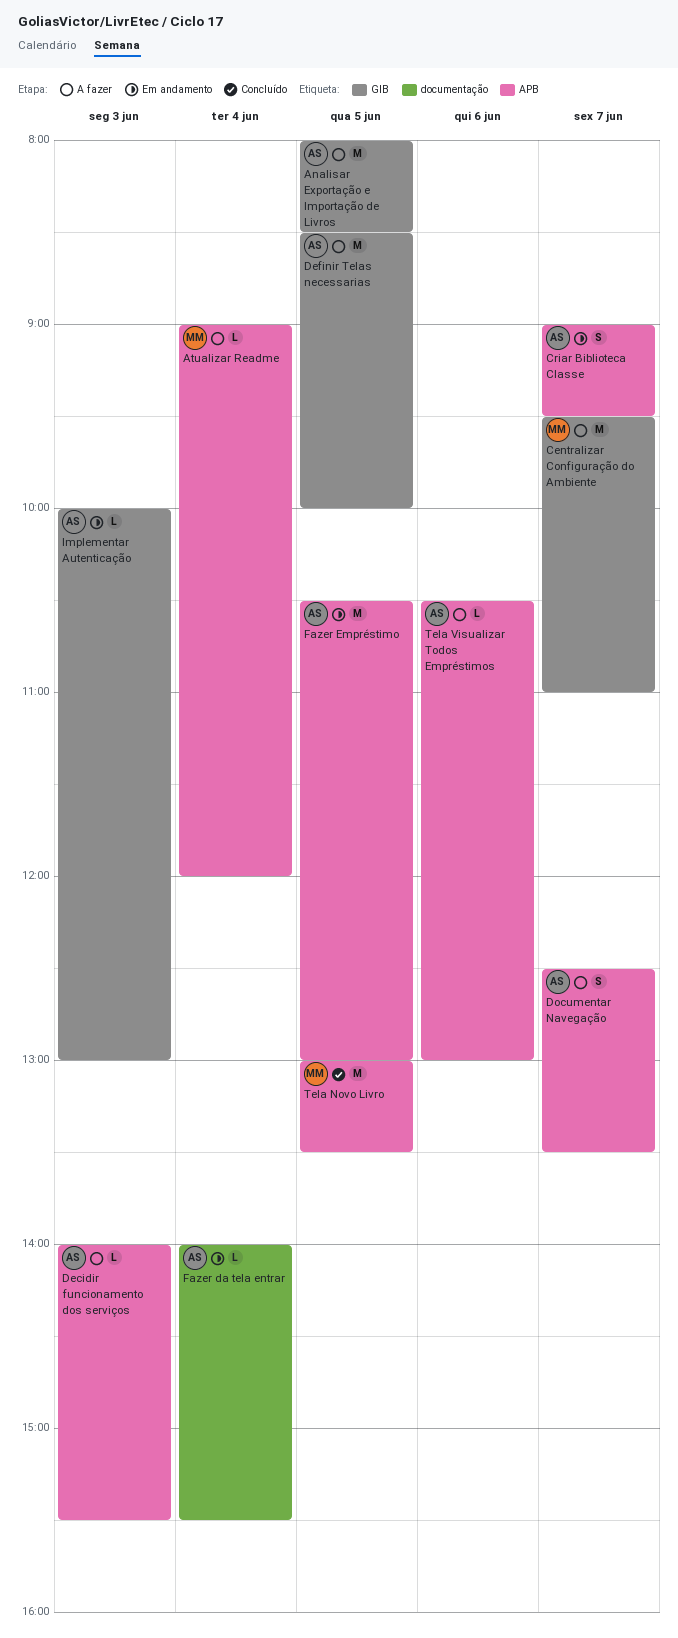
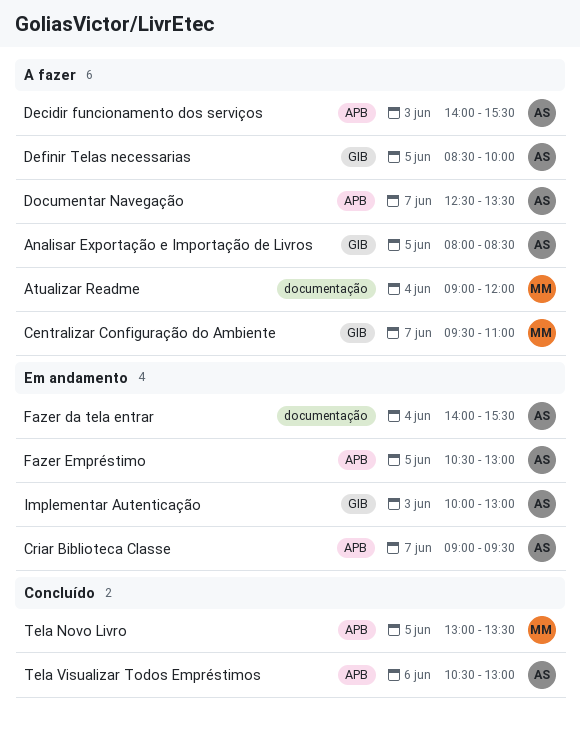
Atualizar Readme, label: APB -> documentação
Tela Visualizar Todos Empréstimos, status: A fazer -> Concluído

